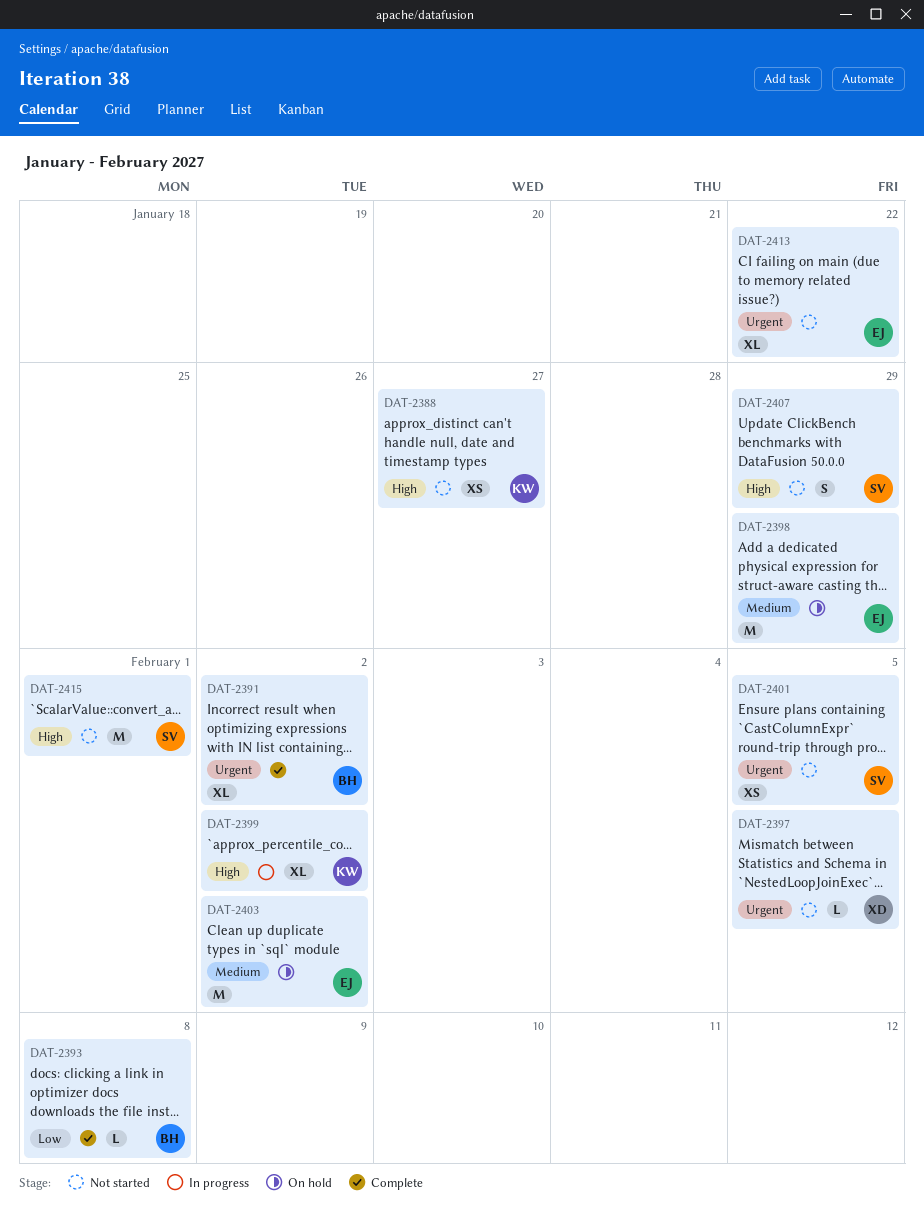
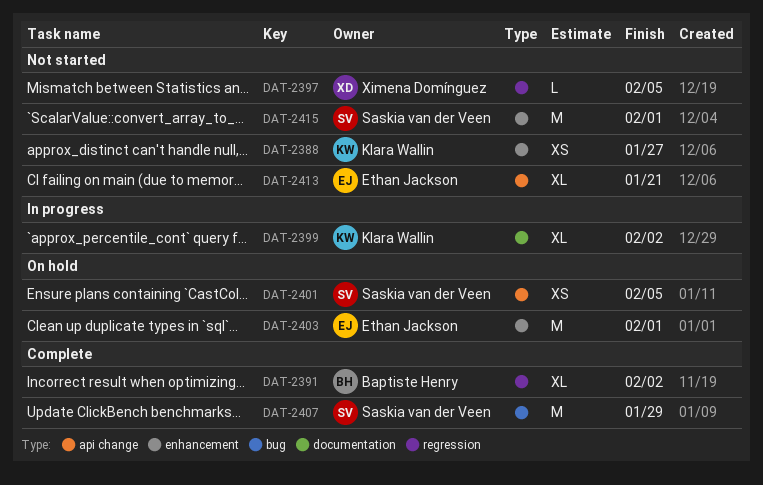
DAT-2393: present -> none
DAT-2398: present -> none
DAT-2401, status: Not started -> On hold
DAT-2403, due: Feb 2 -> Feb 1
DAT-2407, status: Not started -> Complete
DAT-2407, estimate: S -> M
DAT-2413, due: Jan 22 -> Jan 21

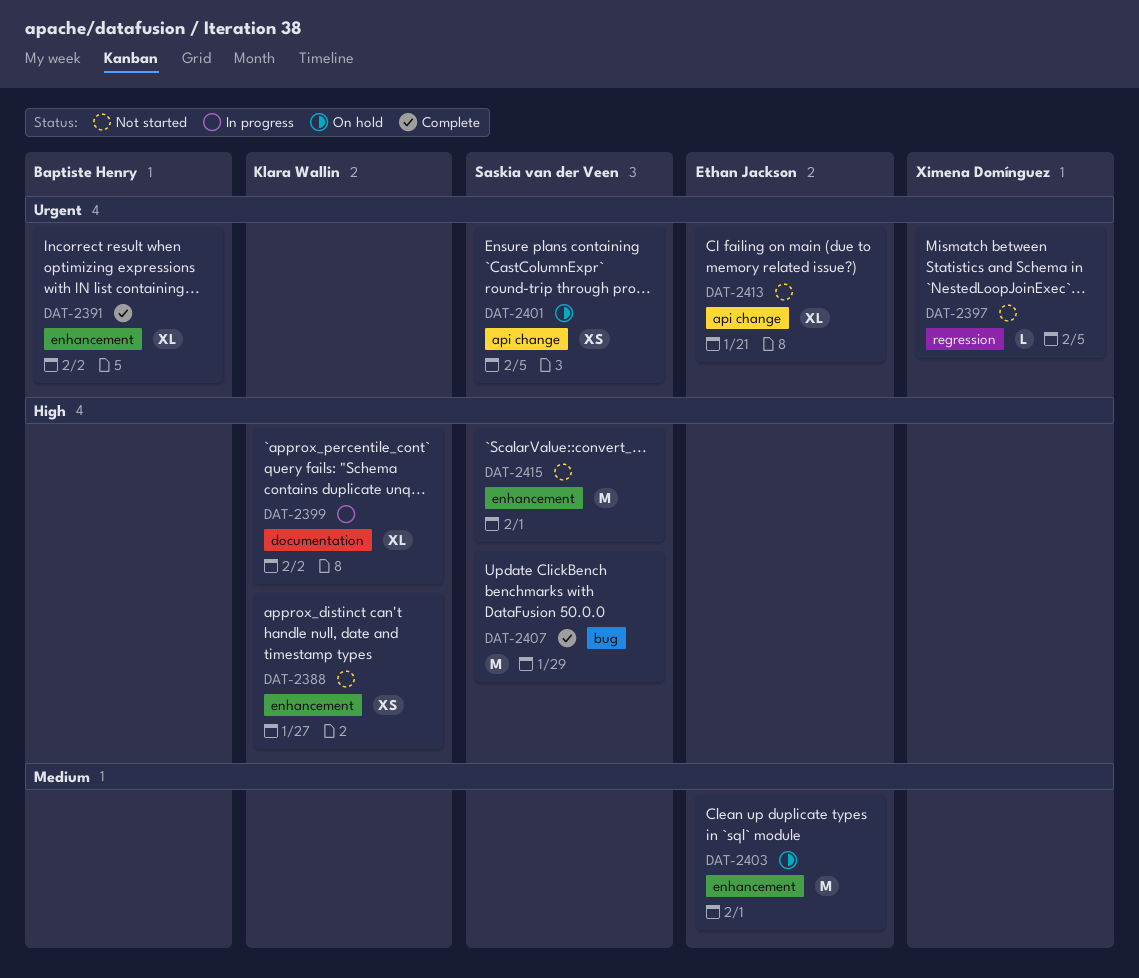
DAT-2391, label: regression -> enhancement

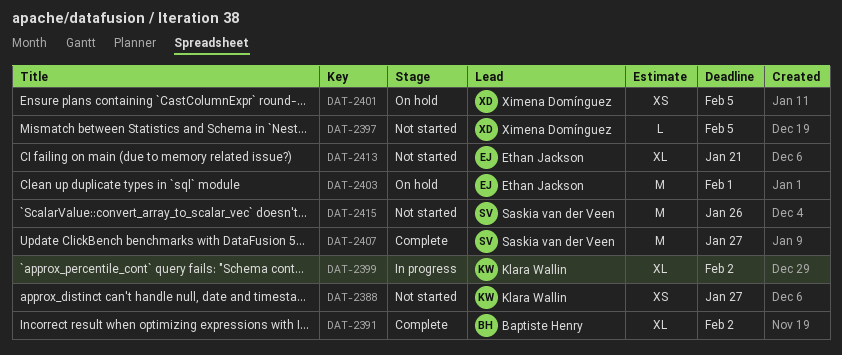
DAT-2401, owner: Saskia van der Veen -> Ximena Domínguez
DAT-2407, due: Jan 29 -> Jan 27
DAT-2415, due: Feb 1 -> Jan 26

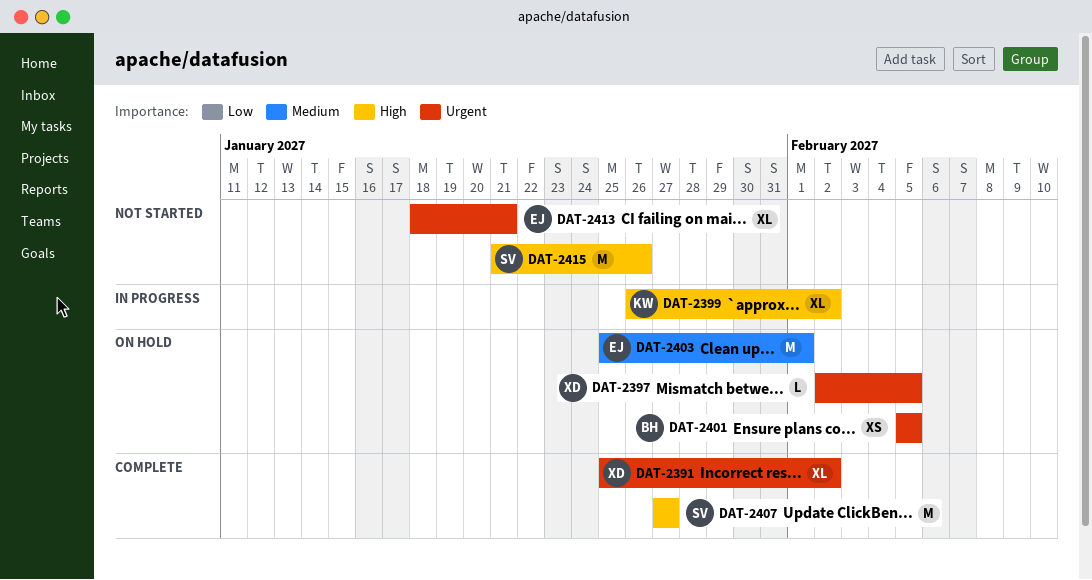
DAT-2388: present -> none
DAT-2391, owner: Baptiste Henry -> Ximena Domínguez
DAT-2397, status: Not started -> On hold
DAT-2401, owner: Ximena Domínguez -> Baptiste Henry

